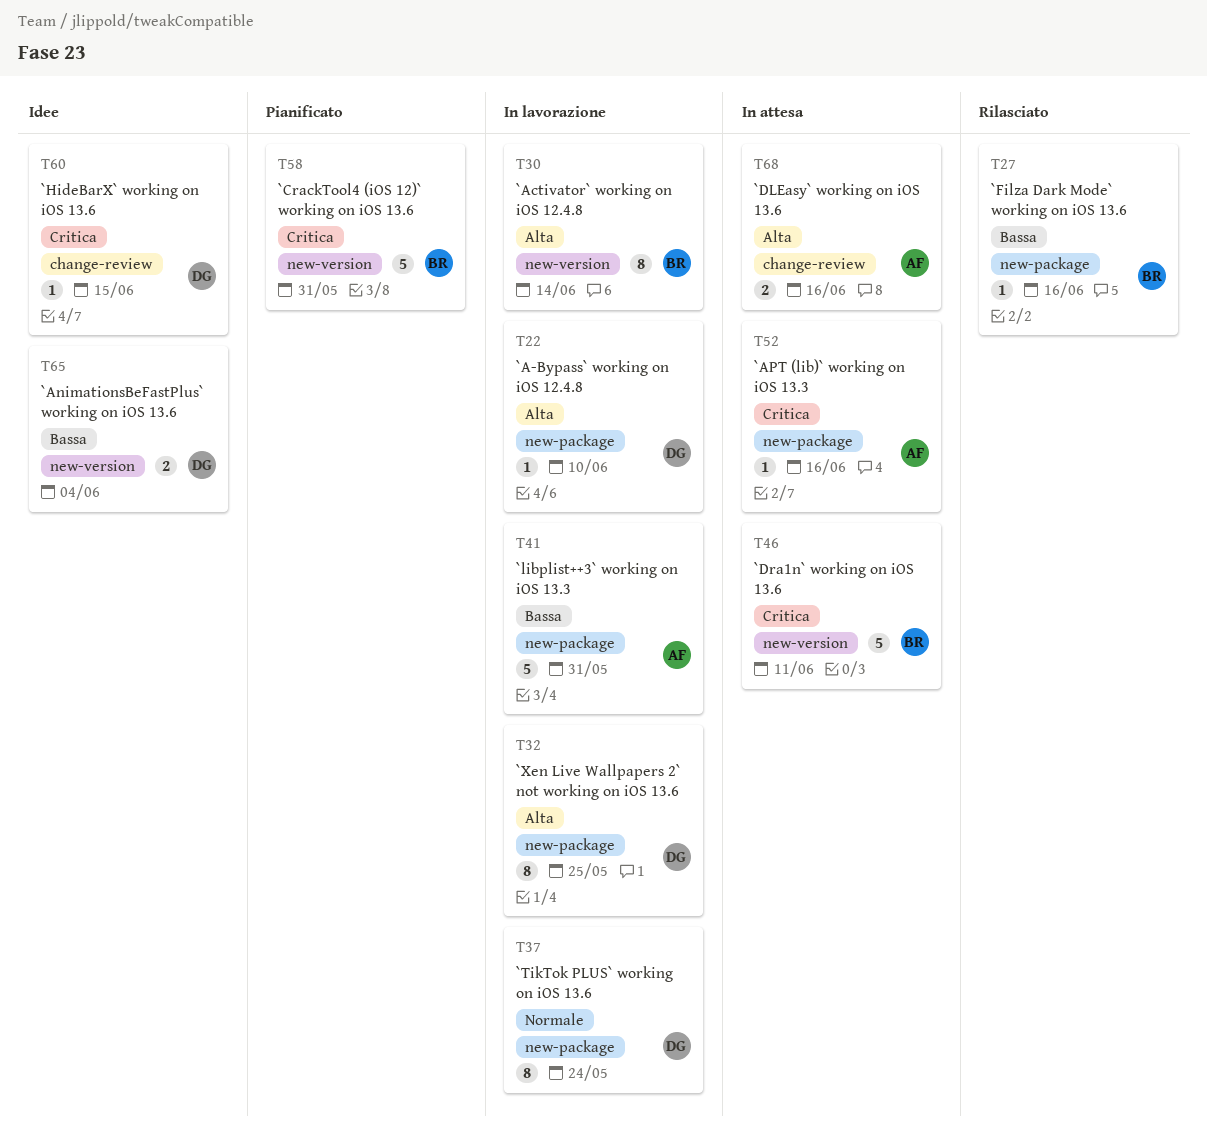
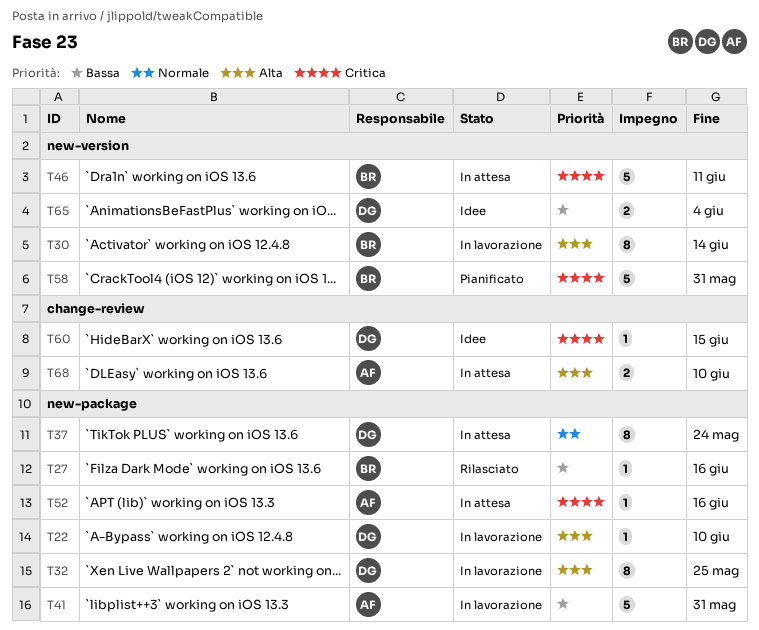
T37, status: In lavorazione -> In attesa
T68, due: Jun 16 -> Jun 10

